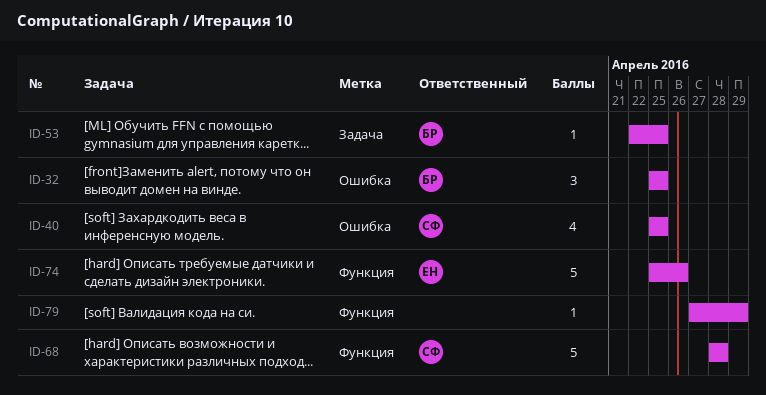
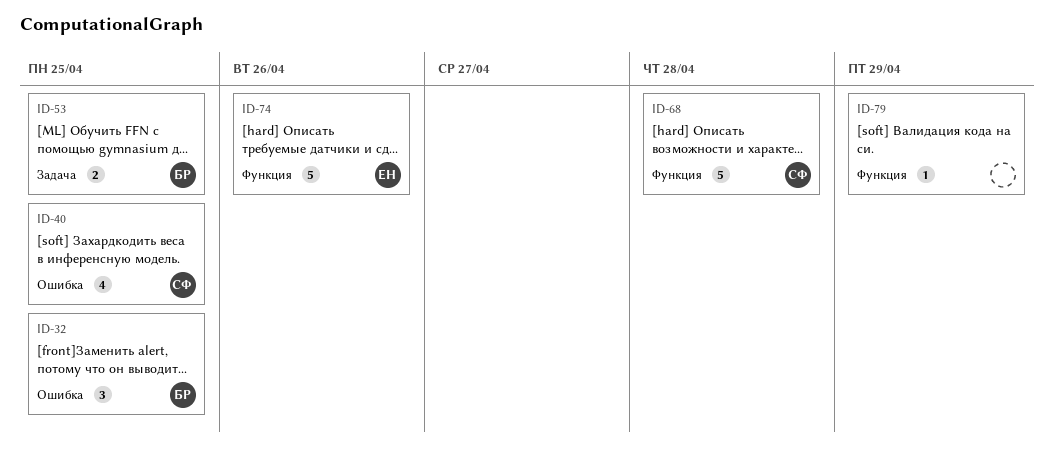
ID-53, estimate: 1 -> 2

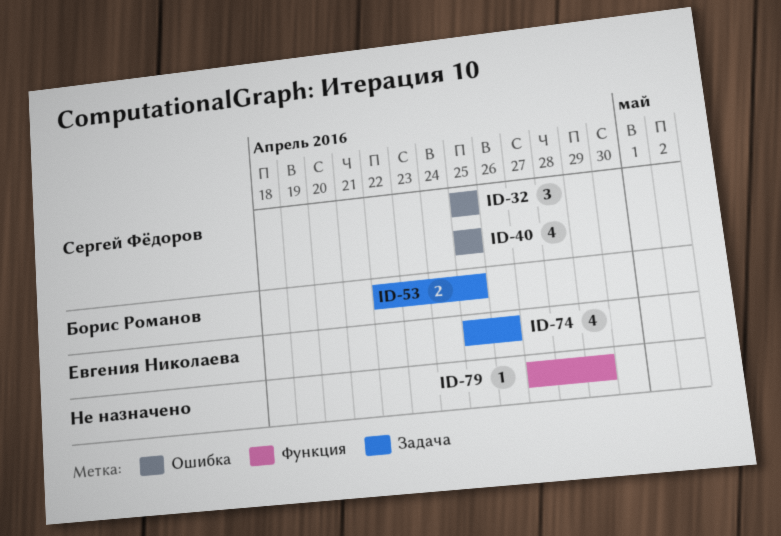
ID-32, owner: Борис Романов -> Сергей Фёдоров
ID-68: present -> none
ID-74, label: Функция -> Задача
ID-74, estimate: 5 -> 4

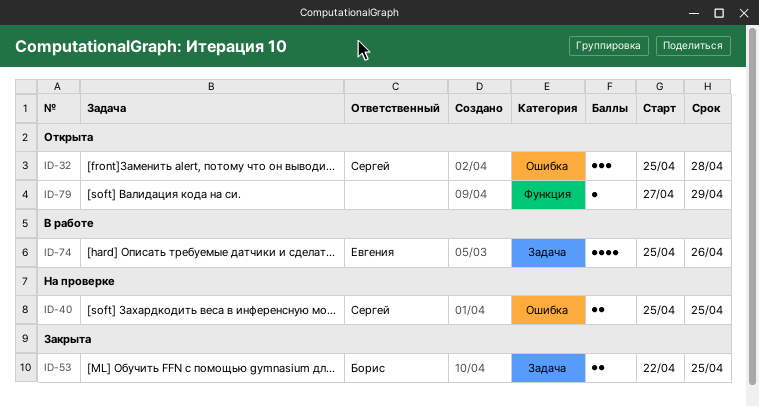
ID-32, due: Apr 25 -> Apr 28
ID-40, estimate: 4 -> 2

